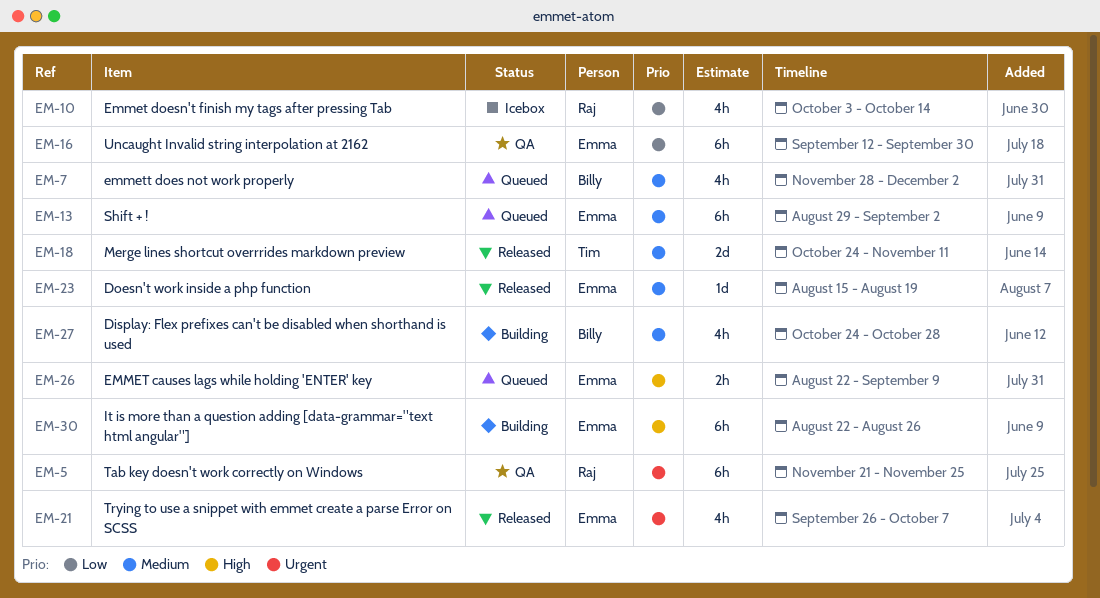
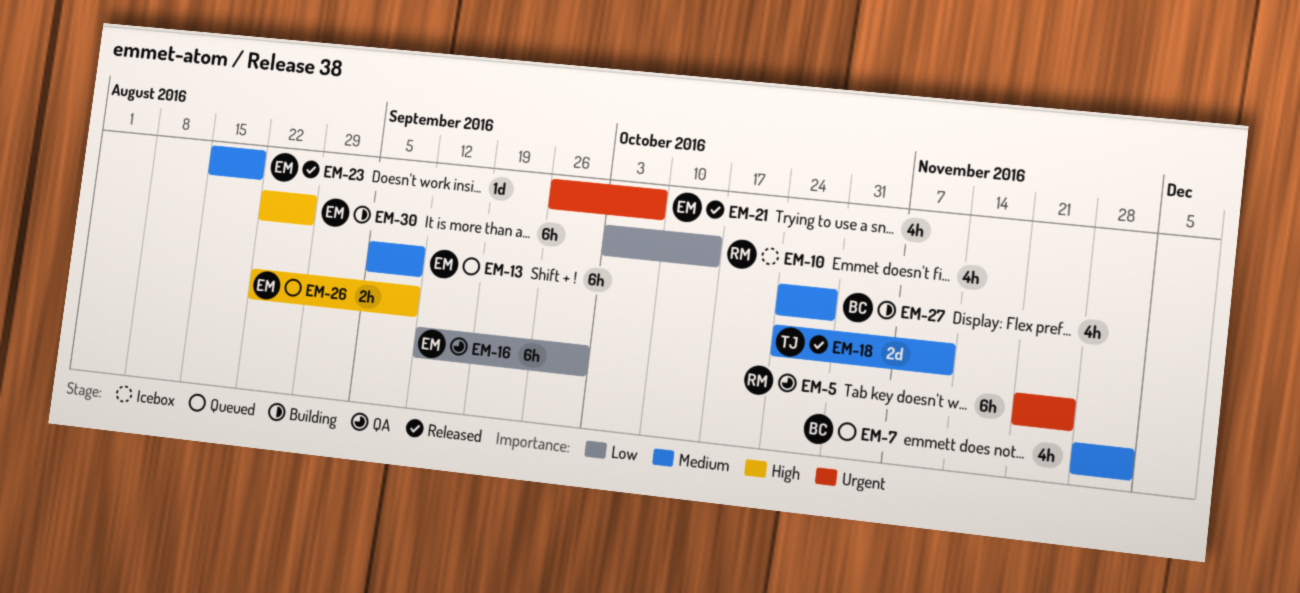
EM-13, start: Aug 29 -> Sep 5
EM-13, due: Sep 2 -> Sep 9

